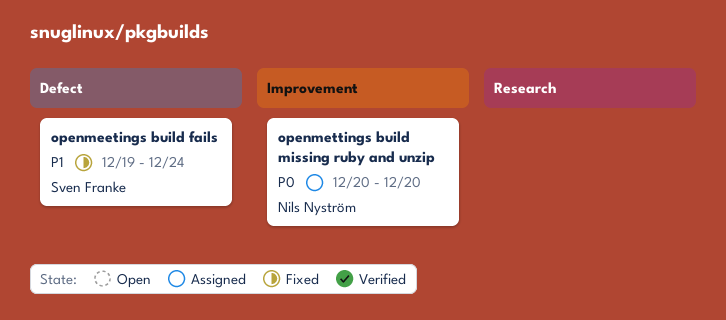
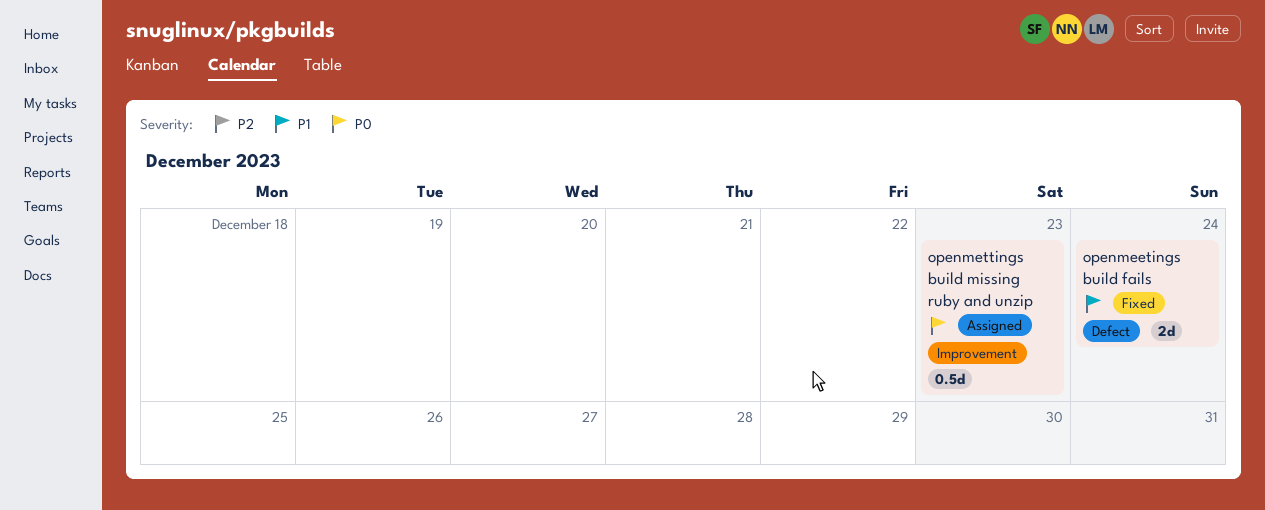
openmettings build missing ruby and unzip, due: Dec 20 -> Dec 23

